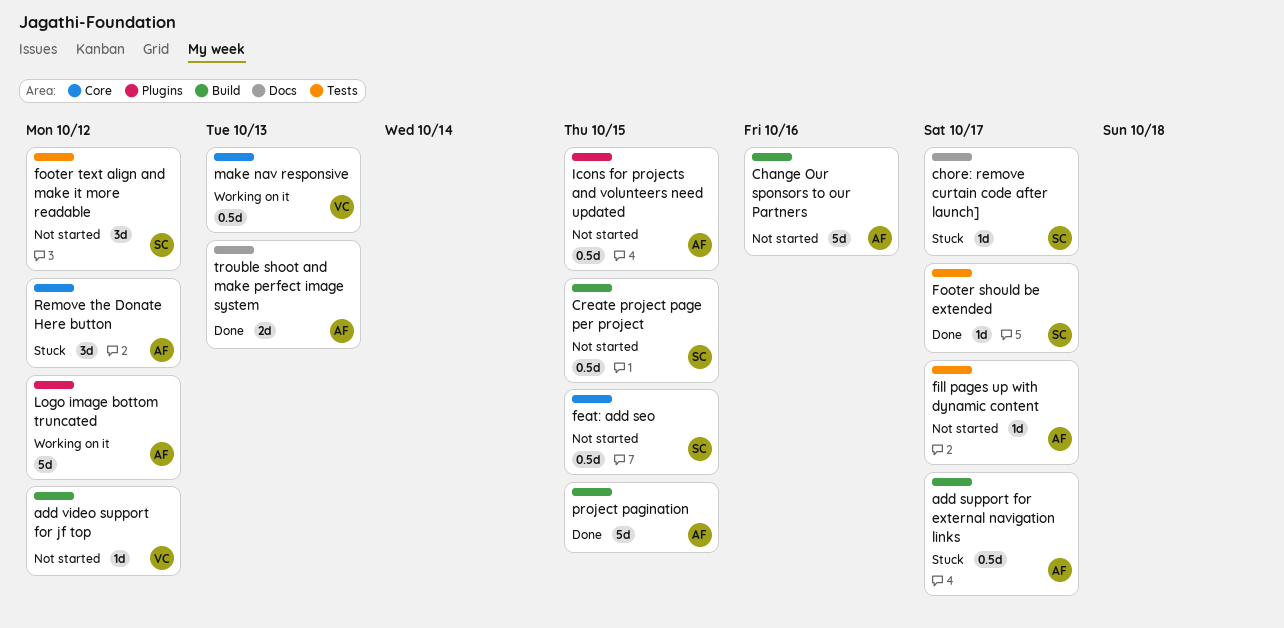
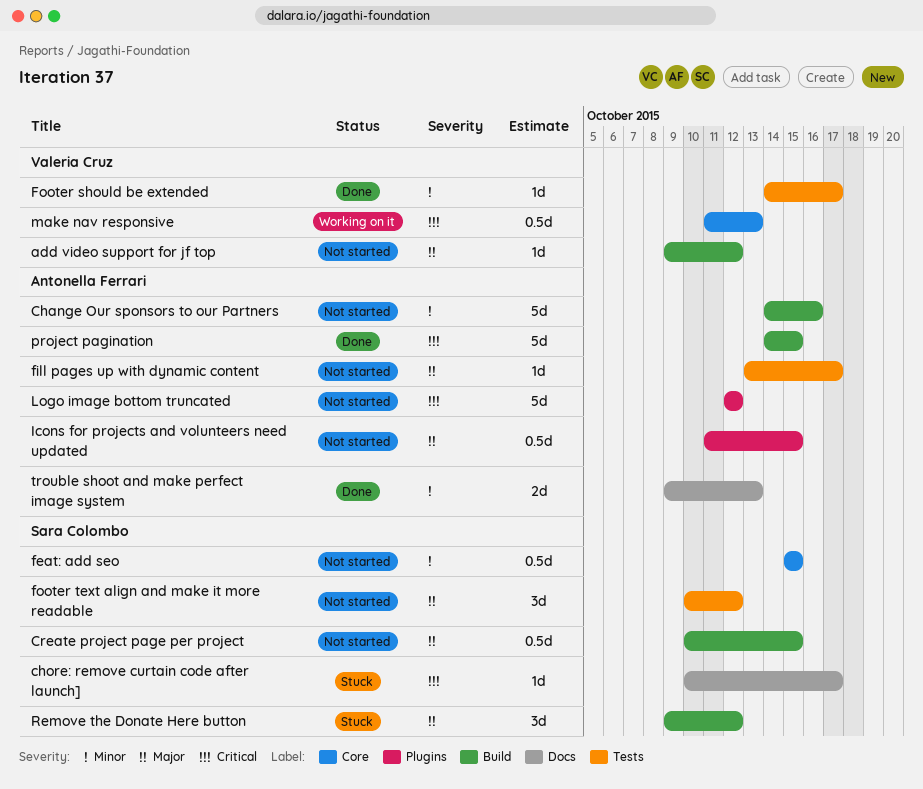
add support for external navigation links: present -> none
Footer should be extended, owner: Sara Colombo -> Valeria Cruz
Logo image bottom truncated, status: Working on it -> Not started
Remove the Donate Here button, owner: Antonella Ferrari -> Sara Colombo
Remove the Donate Here button, label: Core -> Build

